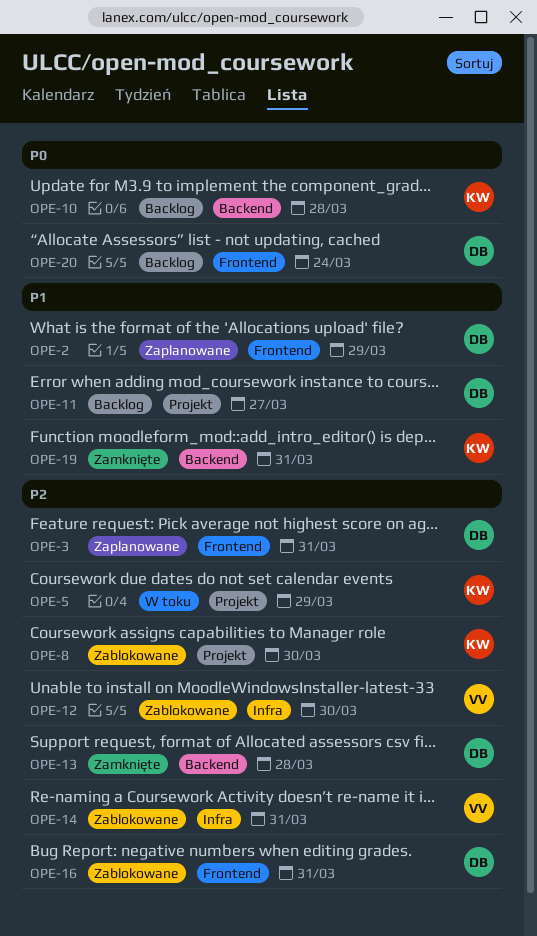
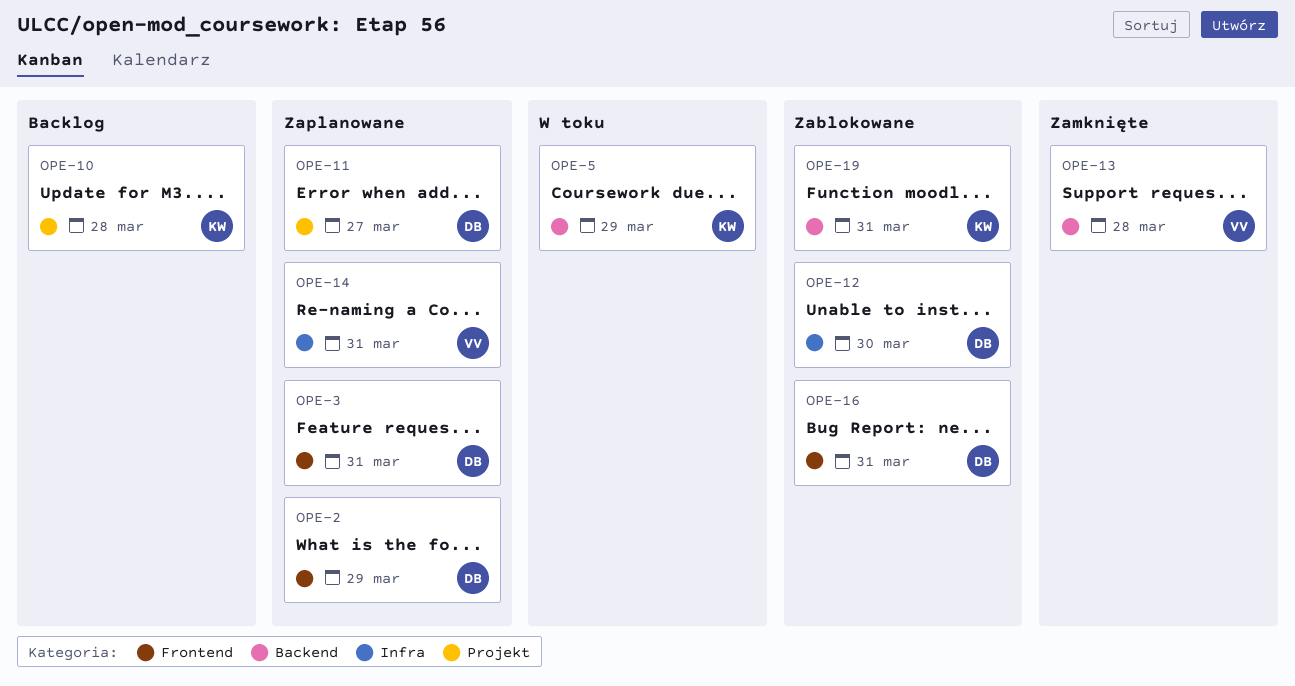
OPE-5, label: Projekt -> Backend
OPE-8: present -> none
OPE-10, label: Backend -> Projekt
OPE-11, status: Backlog -> Zaplanowane
OPE-12, owner: VV -> DB
OPE-13, owner: DB -> VV
OPE-14, status: Zablokowane -> Zaplanowane
OPE-19, status: Zamknięte -> Zablokowane
OPE-20: present -> none

